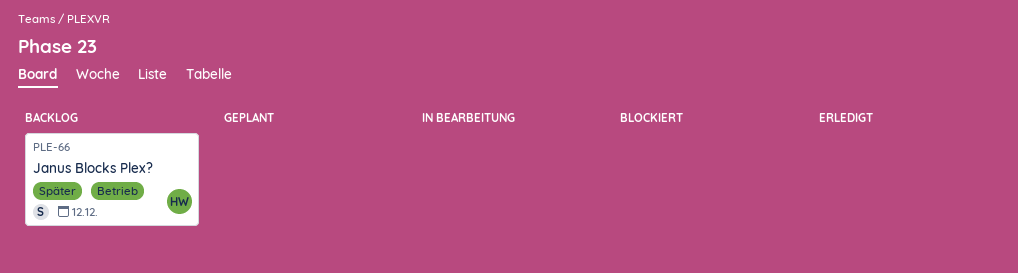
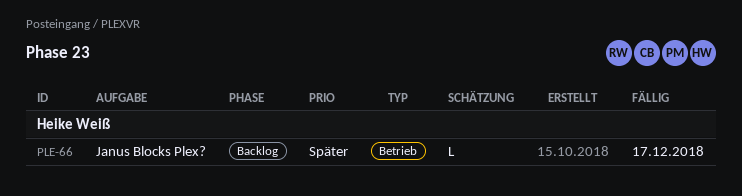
PLE-66, estimate: S -> L
PLE-66, due: Dec 12 -> Dec 17

